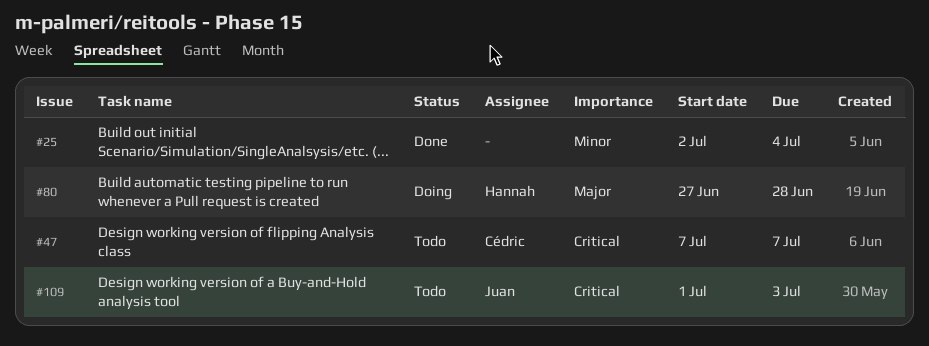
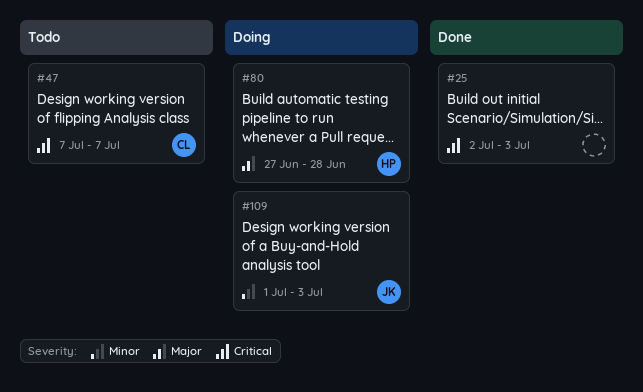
#25, priority: Minor -> Critical
#25, due: Jul 4 -> Jul 3
#109, status: Todo -> Doing
#109, priority: Critical -> Minor

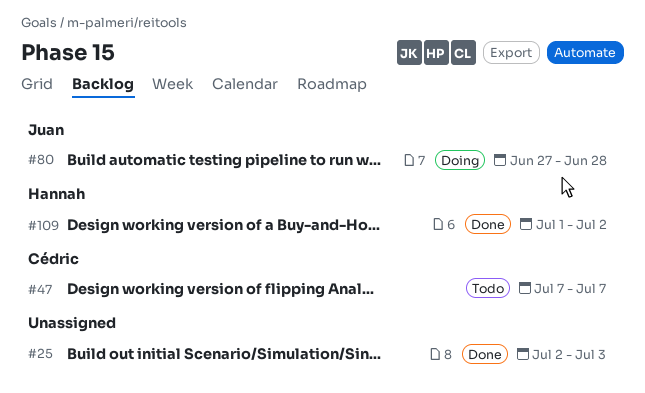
#80, owner: Hannah -> Juan
#109, status: Doing -> Done
#109, owner: Juan -> Hannah
#109, due: Jul 3 -> Jul 2

